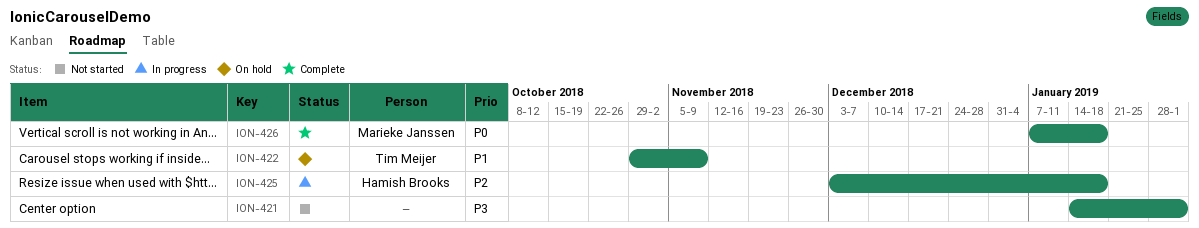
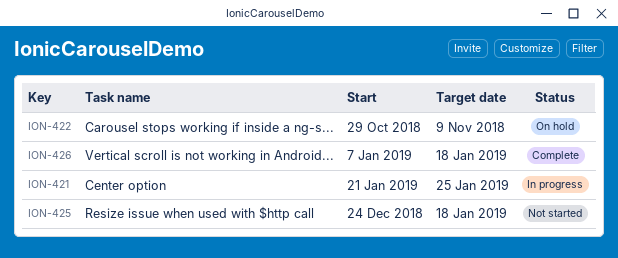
ION-421, status: Not started -> In progress
ION-421, start: Jan 14 -> Jan 21
ION-421, due: Feb 1 -> Jan 25
ION-425, status: In progress -> Not started
ION-425, start: Dec 3 -> Dec 24

